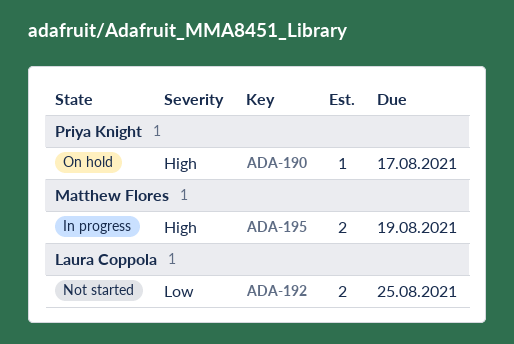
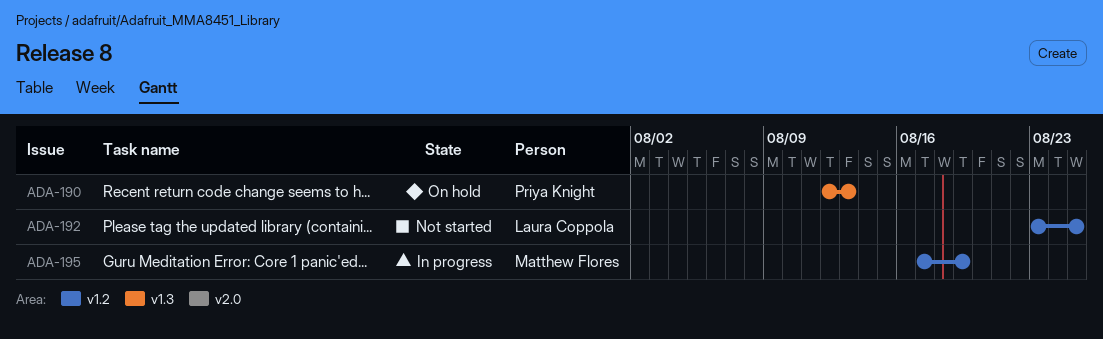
ADA-190, due: Aug 17 -> Aug 13

